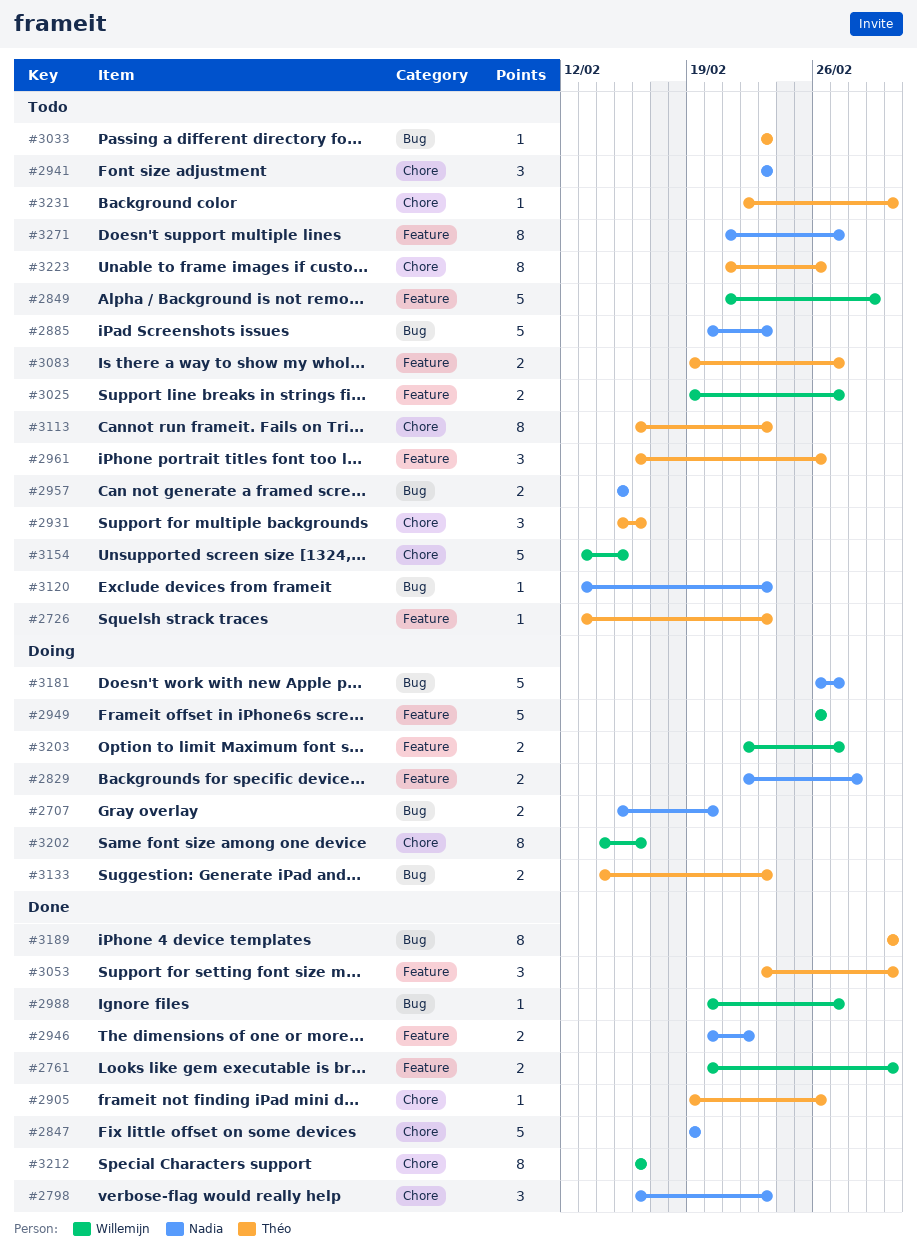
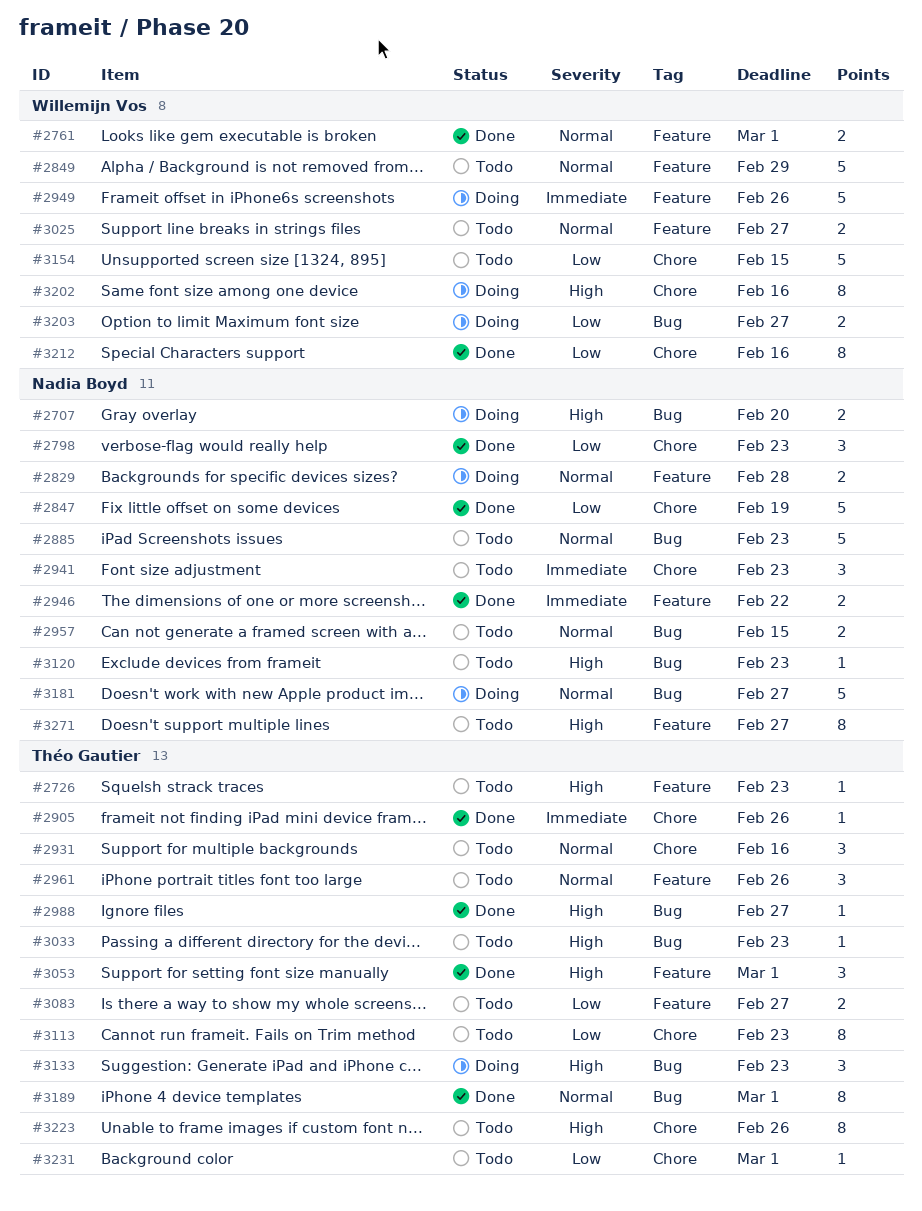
#2988, owner: Willemijn Vos -> Théo Gautier
#3133, estimate: 2 -> 3
#3203, label: Feature -> Bug

